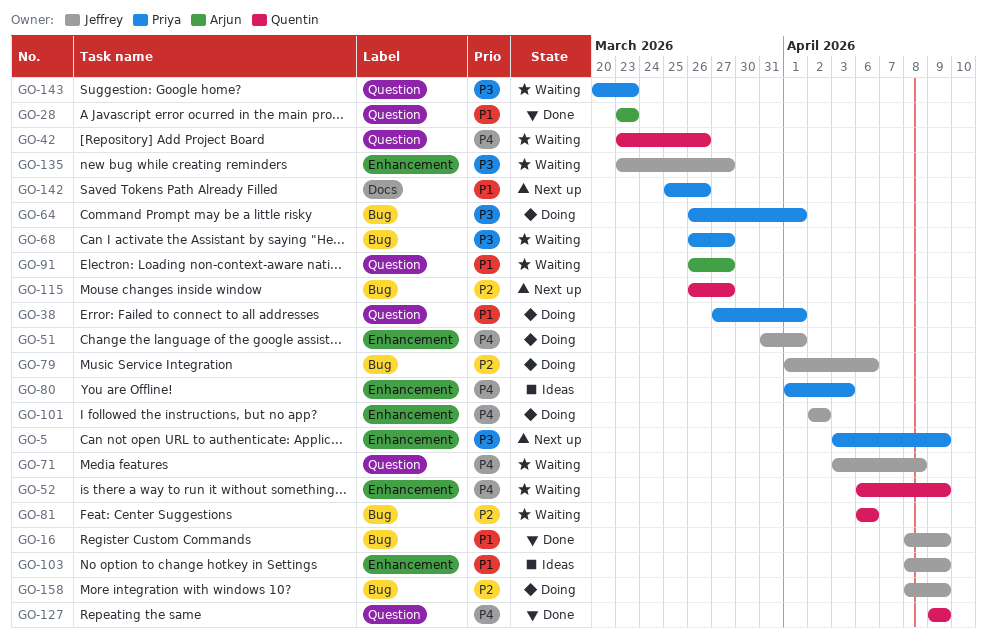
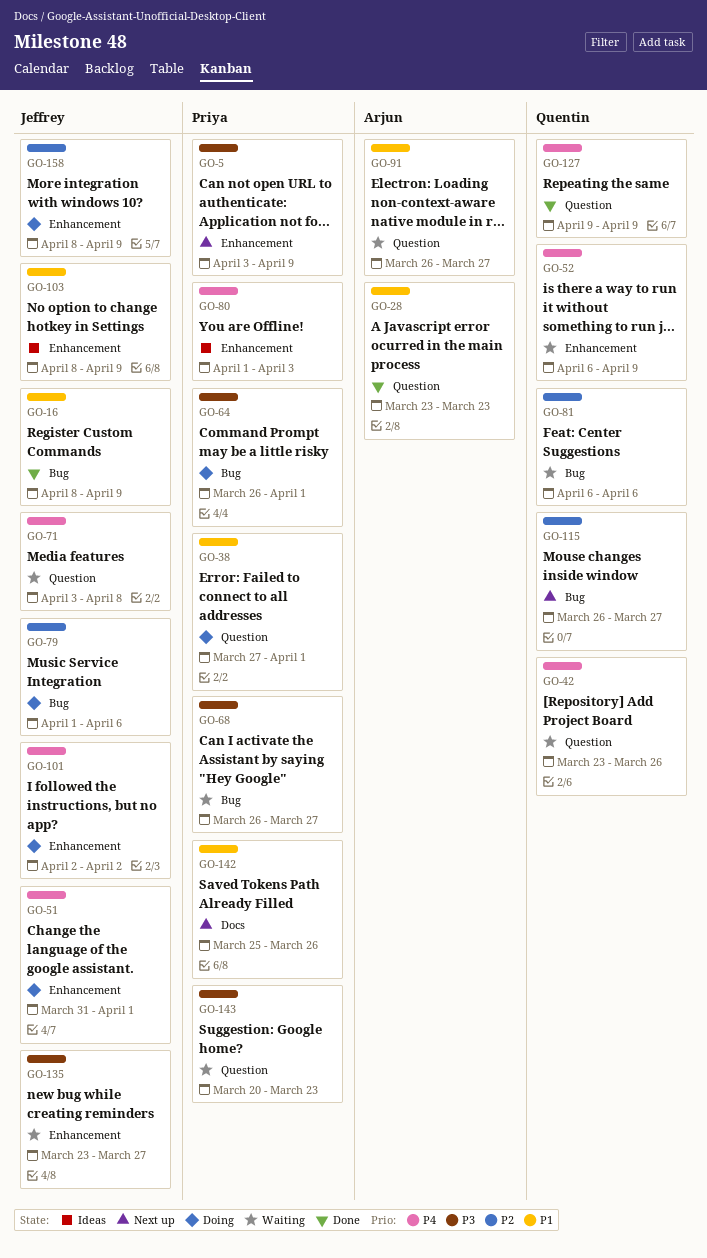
GO-158, label: Bug -> Enhancement

